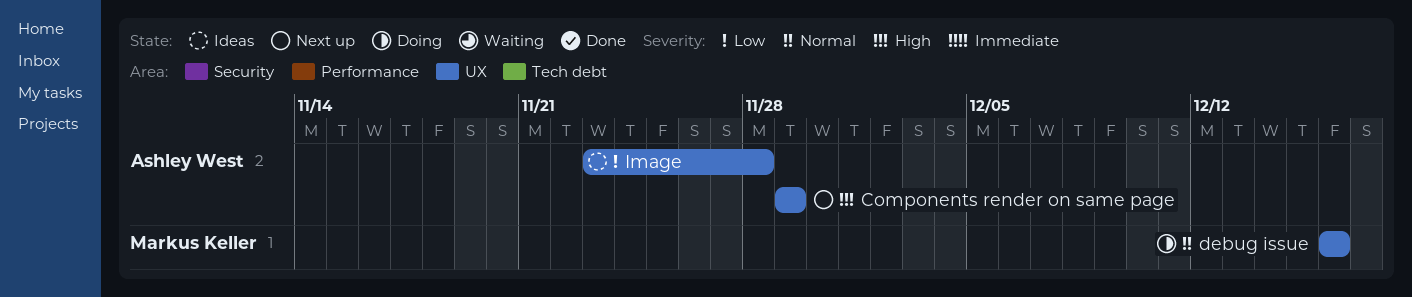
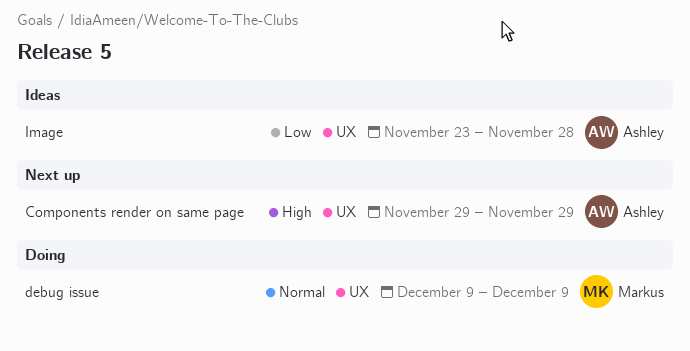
debug issue, start: Dec 16 -> Dec 9
debug issue, due: Dec 16 -> Dec 9

